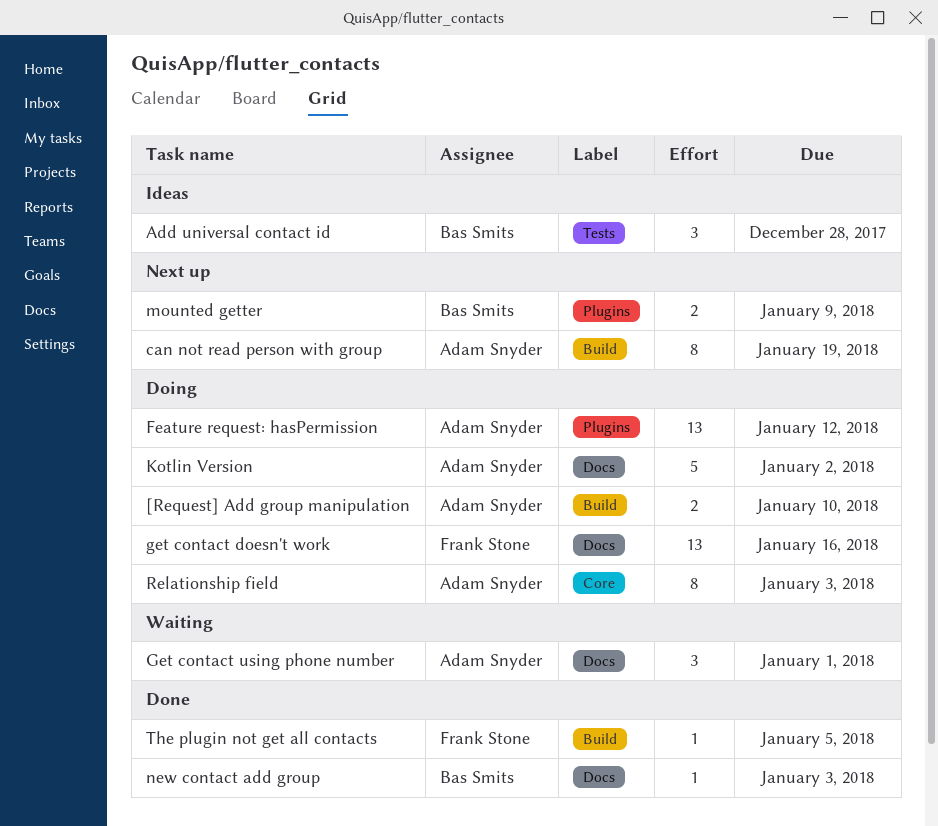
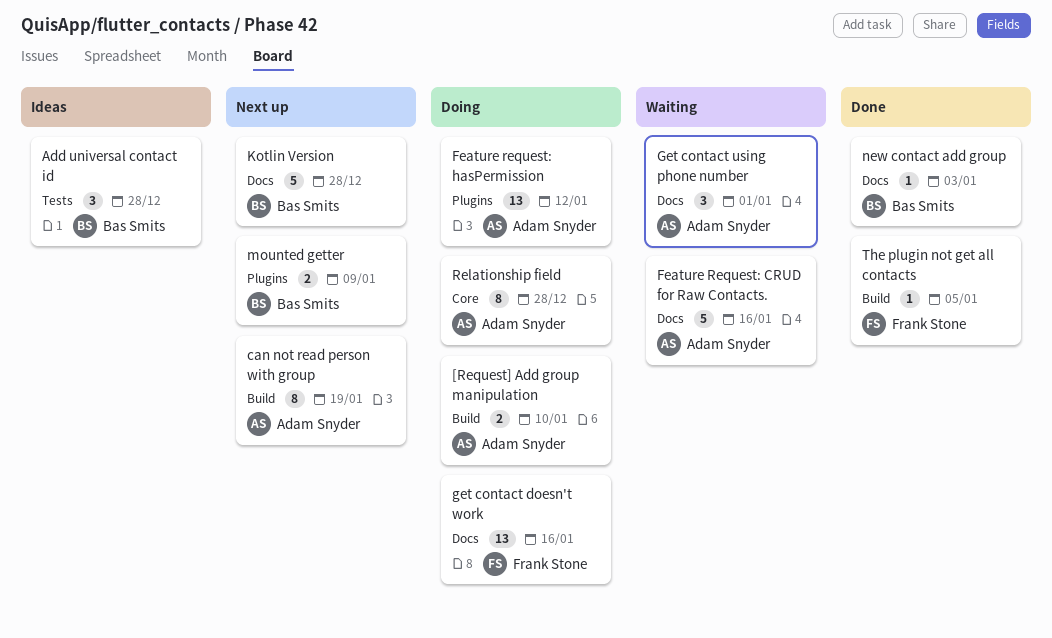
Feature Request: CRUD for Raw Contacts.: none -> present
Kotlin Version, status: Doing -> Next up
Kotlin Version, owner: Adam Snyder -> Bas Smits
Kotlin Version, due: Jan 2 -> Dec 28
Relationship field, due: Jan 3 -> Dec 28

